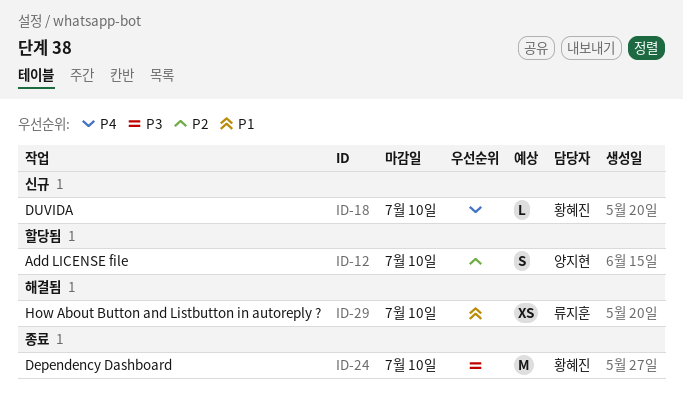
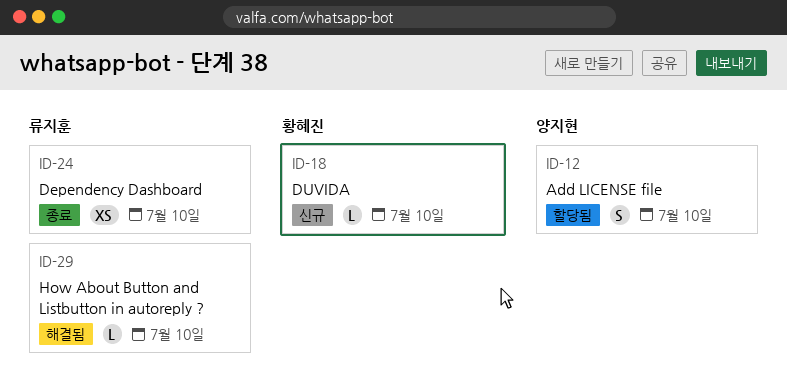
ID-24, owner: 황혜진 -> 류지훈
ID-24, estimate: M -> XS
ID-29, estimate: XS -> L

